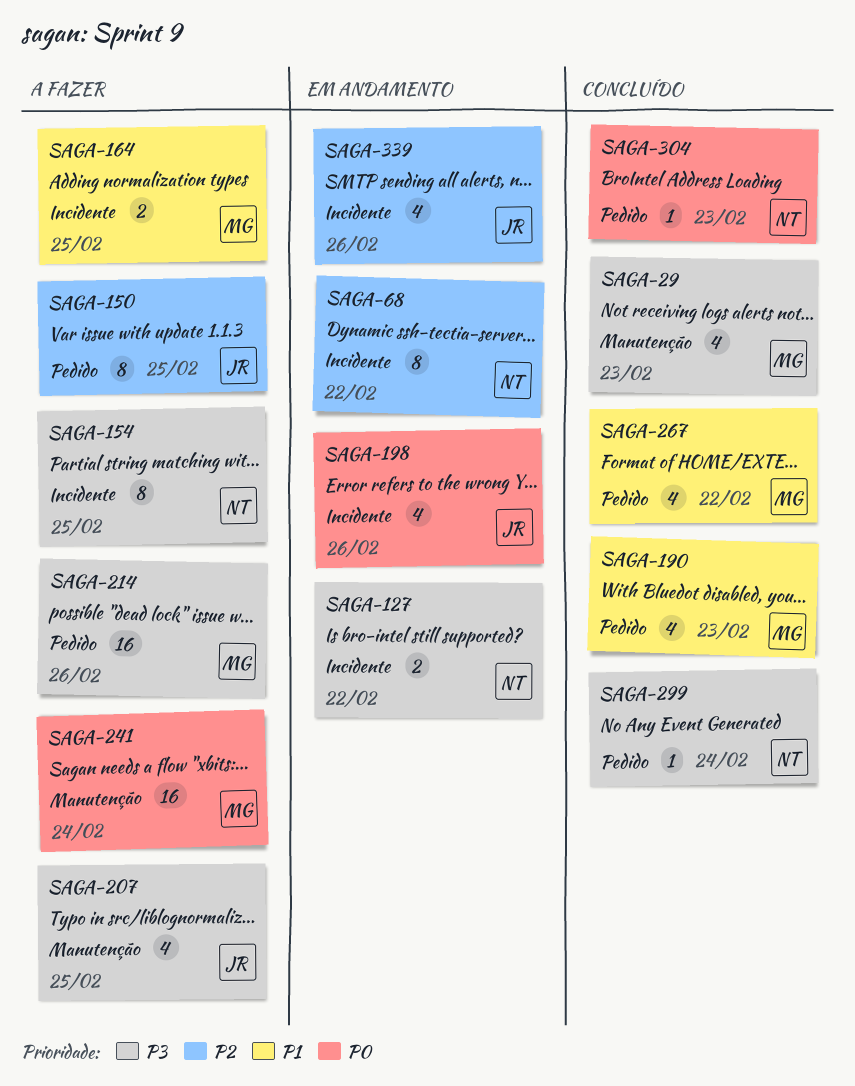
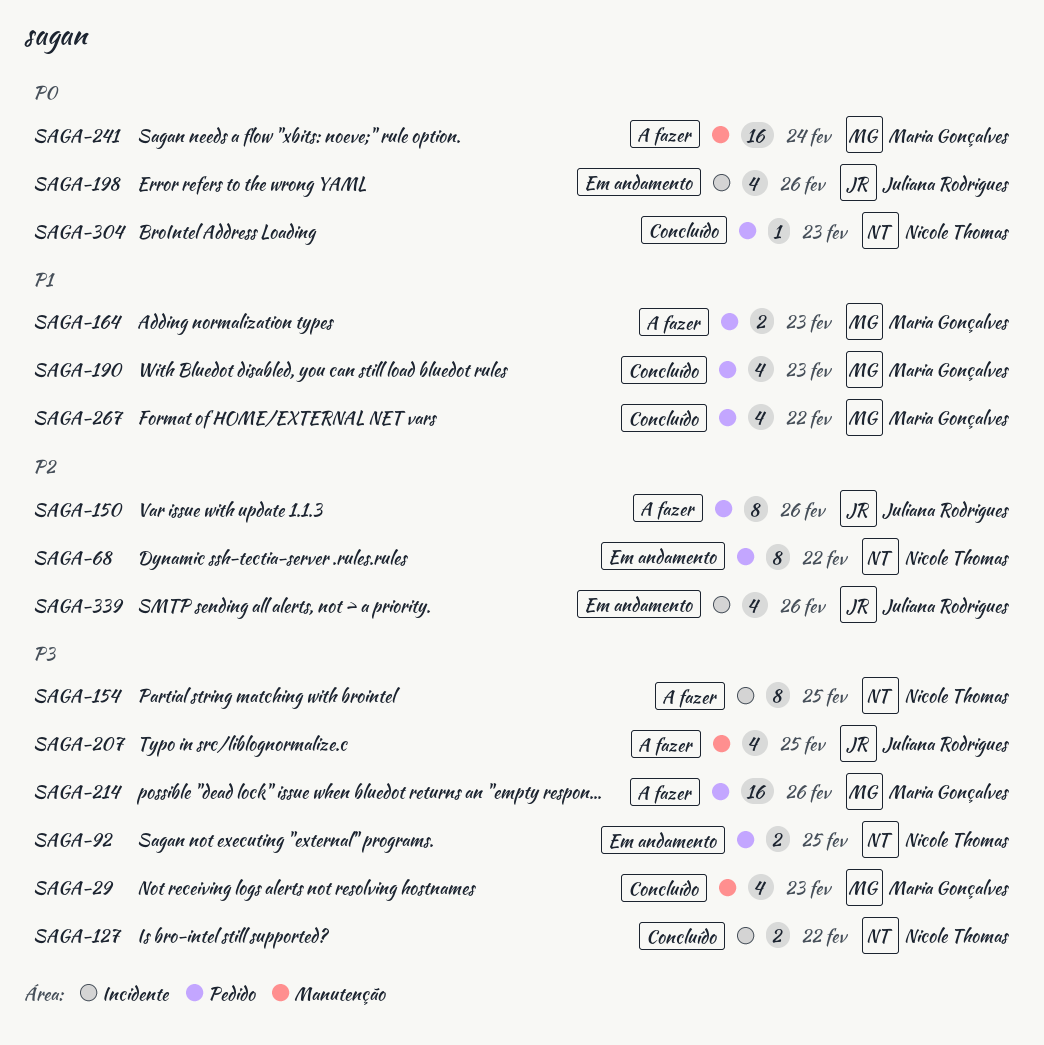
SAGA-68, label: Incidente -> Pedido
SAGA-92: none -> present
SAGA-127, status: Em andamento -> Concluído
SAGA-150, due: Feb 25 -> Feb 26
SAGA-164, label: Incidente -> Pedido
SAGA-164, due: Feb 25 -> Feb 23
SAGA-299: present -> none

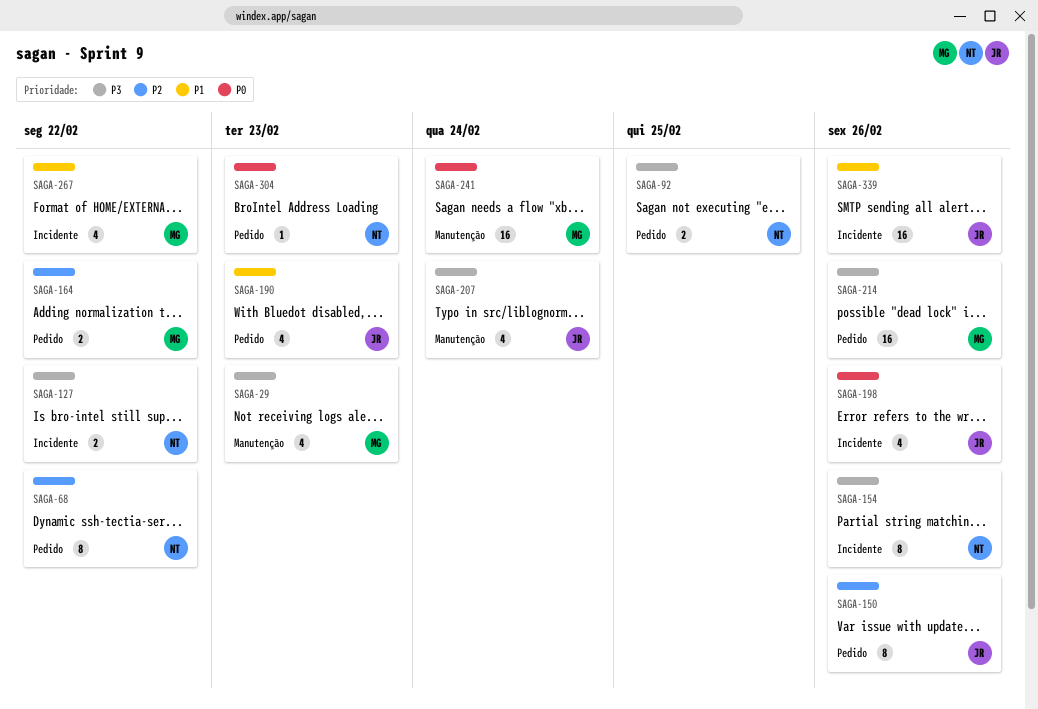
SAGA-154, due: Feb 25 -> Feb 26
SAGA-164, priority: P1 -> P2
SAGA-164, due: Feb 23 -> Feb 22
SAGA-190, owner: Maria Gonçalves -> Juliana Rodrigues
SAGA-207, due: Feb 25 -> Feb 24
SAGA-267, label: Pedido -> Incidente
SAGA-339, priority: P2 -> P1
SAGA-339, estimate: 4 -> 16

